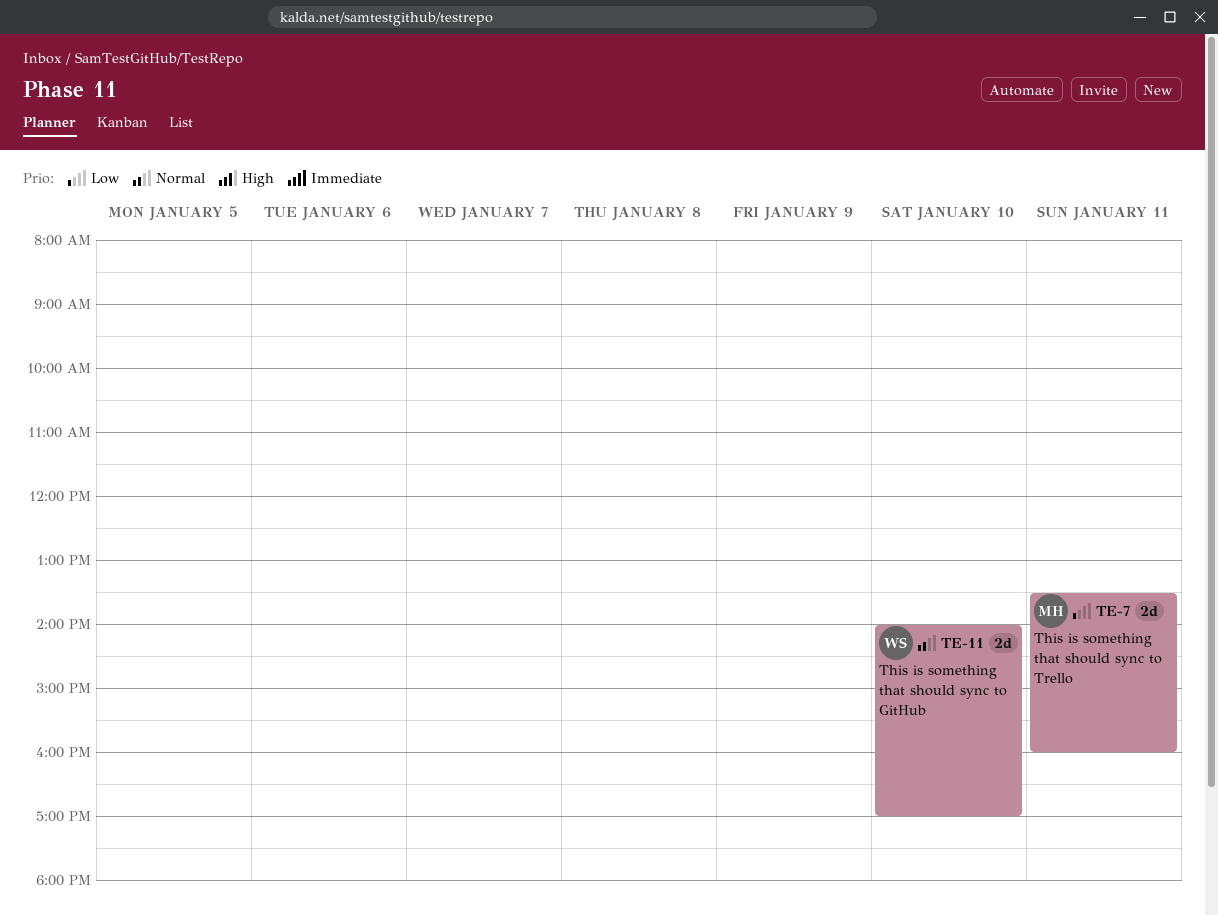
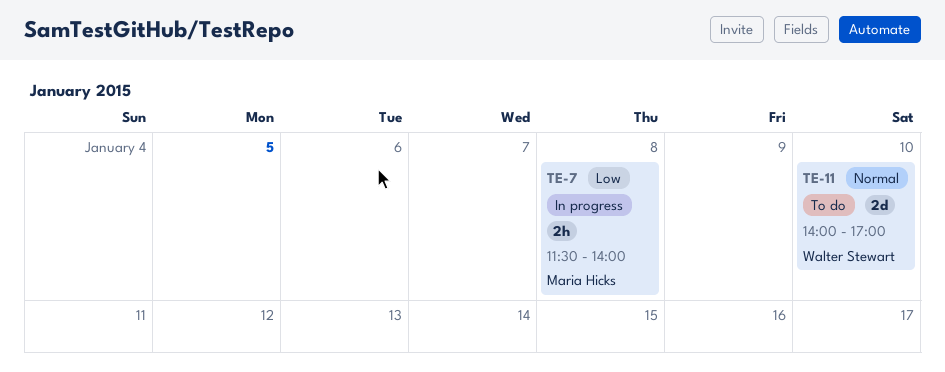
TE-7, estimate: 2d -> 2h
TE-7, day: Jan 11 -> Jan 8
TE-7, begins: 13:30 -> 11:30
TE-7, ends: 16:00 -> 14:00

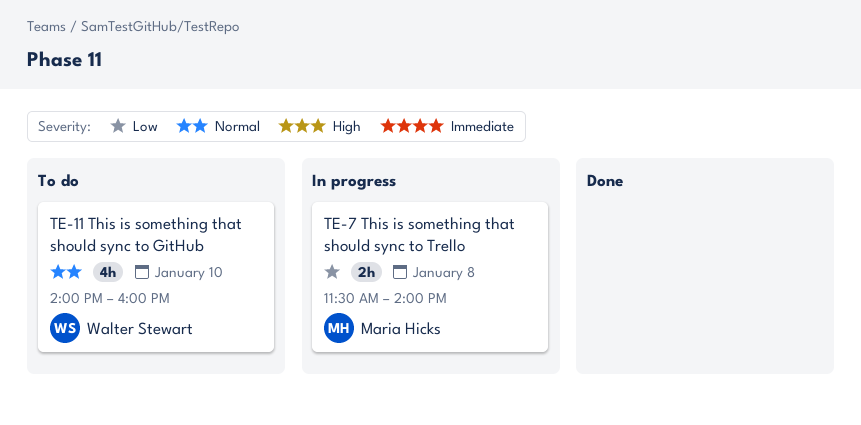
TE-11, estimate: 2d -> 4h
TE-11, ends: 17:00 -> 16:00

